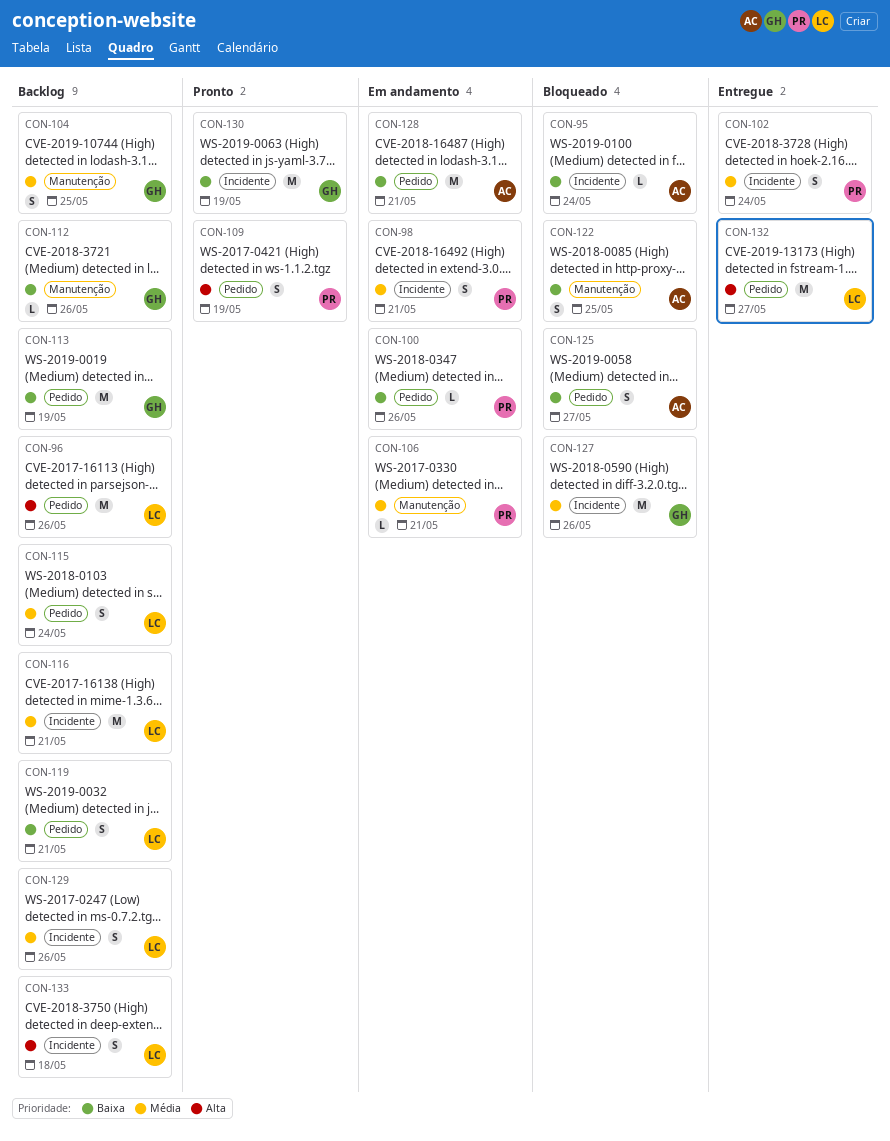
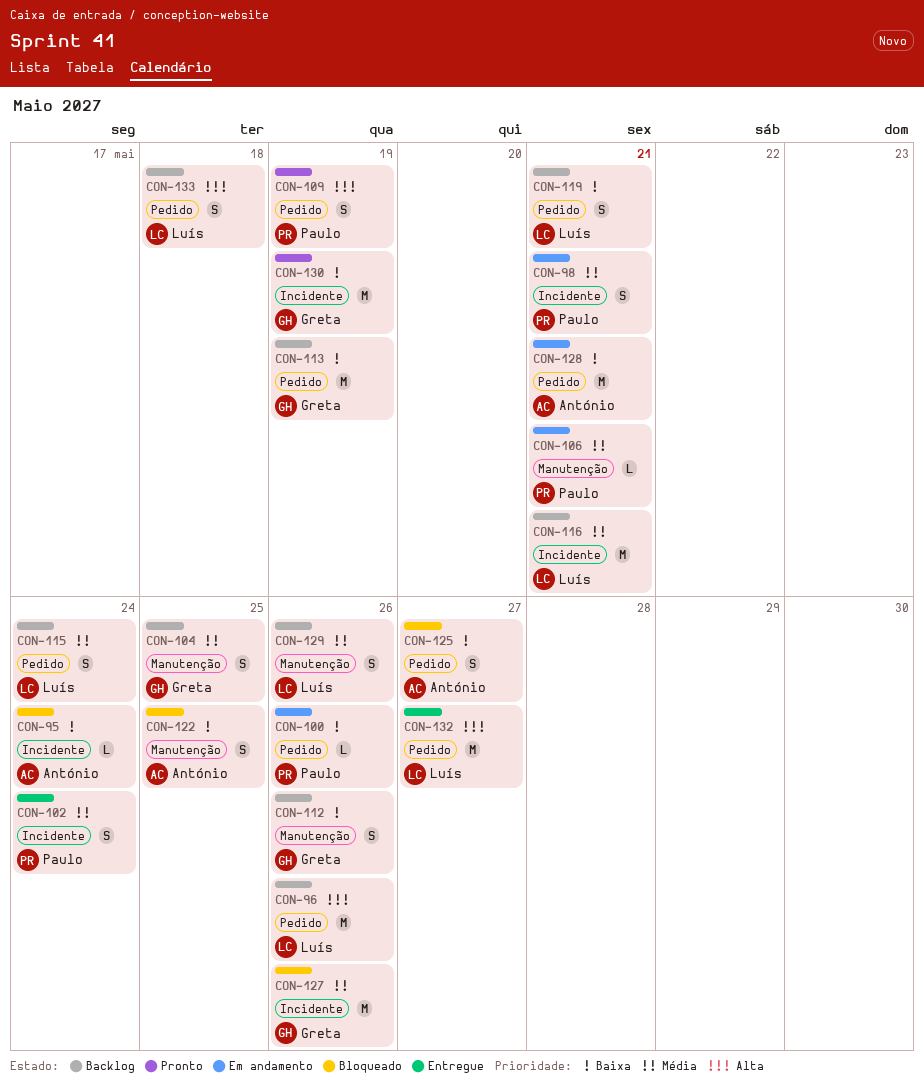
CON-112, estimate: L -> S
CON-129, label: Incidente -> Manutenção
CON-133, label: Incidente -> Pedido

